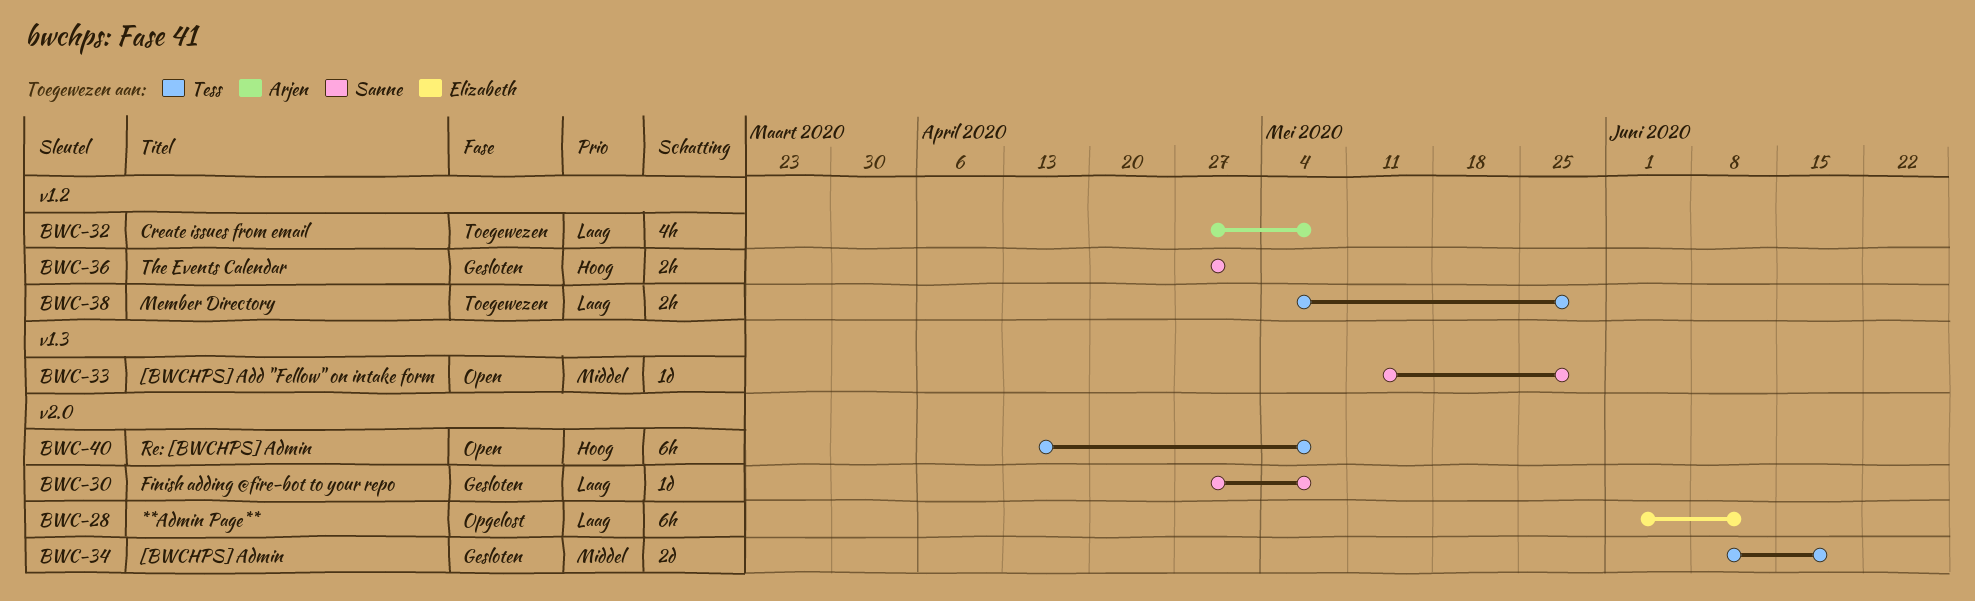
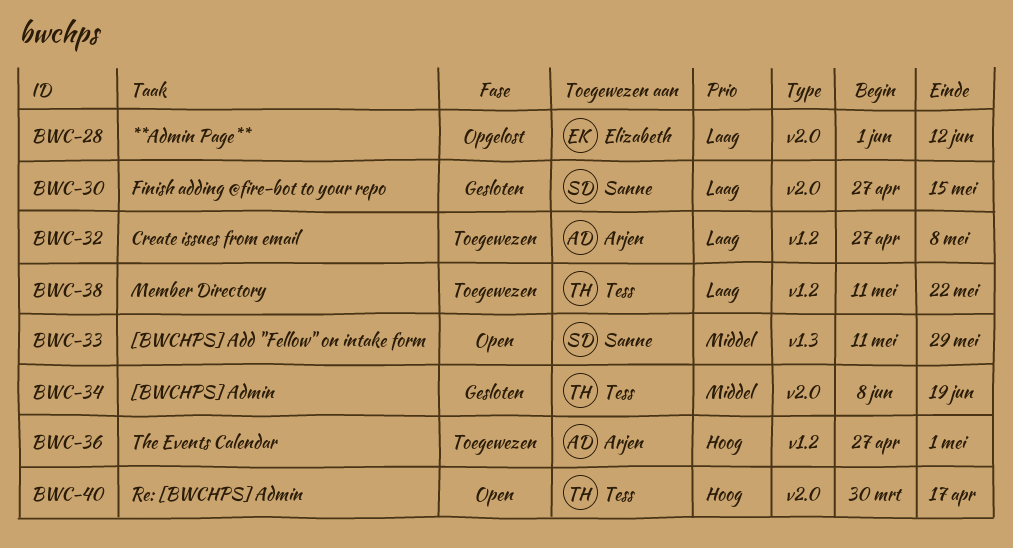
BWC-30, due: May 8 -> May 15
BWC-36, status: Gesloten -> Toegewezen
BWC-36, owner: Sanne -> Arjen
BWC-38, start: May 4 -> May 11
BWC-38, due: May 29 -> May 22
BWC-40, start: Apr 13 -> Mar 30
BWC-40, due: May 8 -> Apr 17

